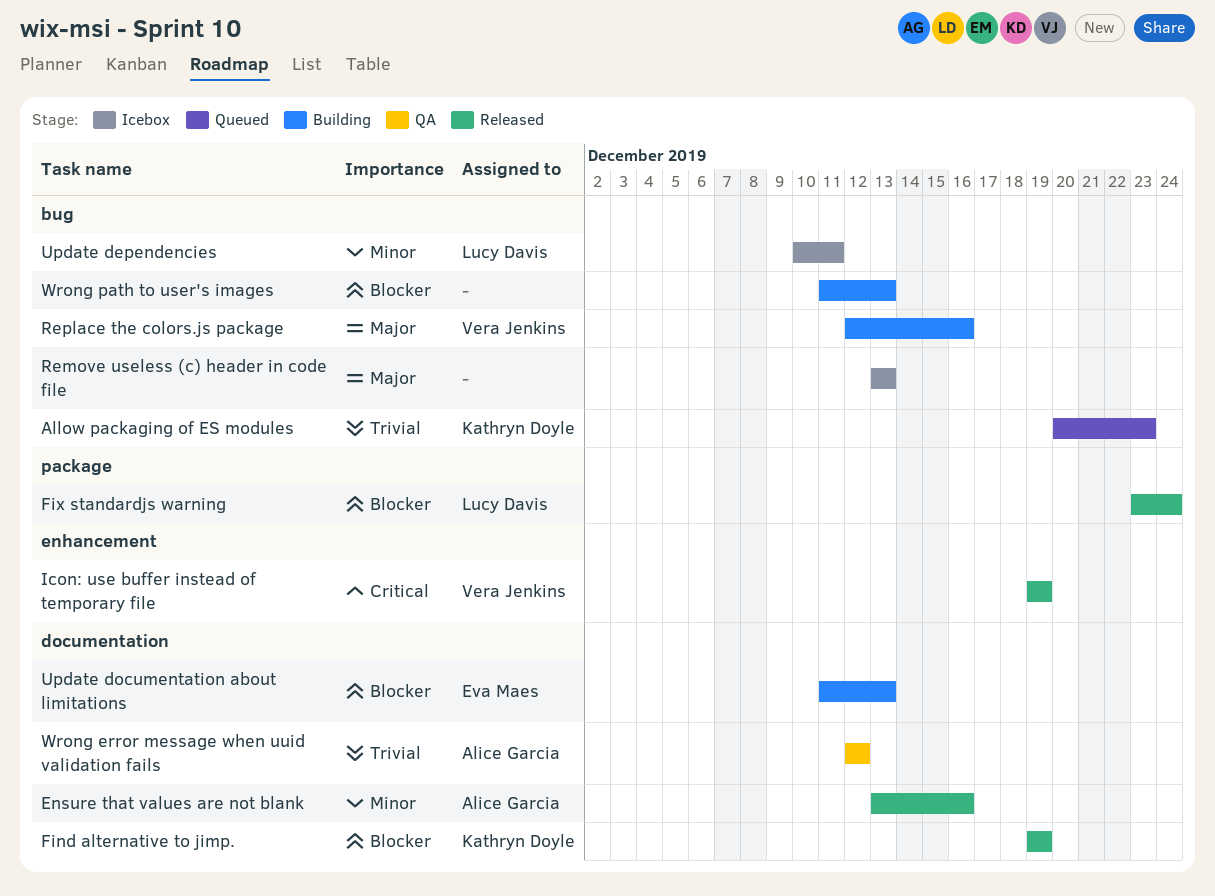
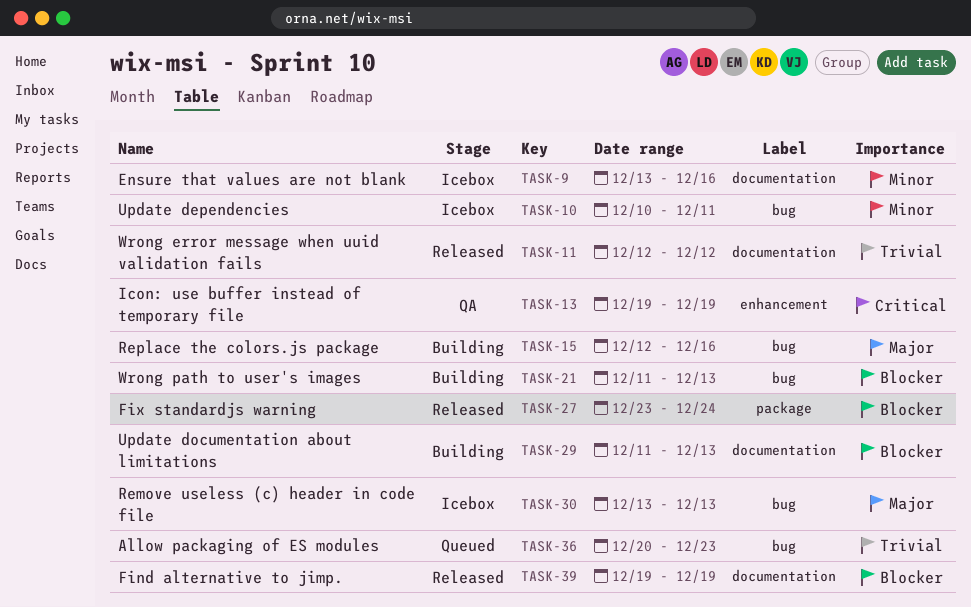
Ensure that values are not blank, status: Released -> Icebox
Icon: use buffer instead of temporary file, status: Released -> QA
Wrong error message when uuid validation fails, status: QA -> Released

